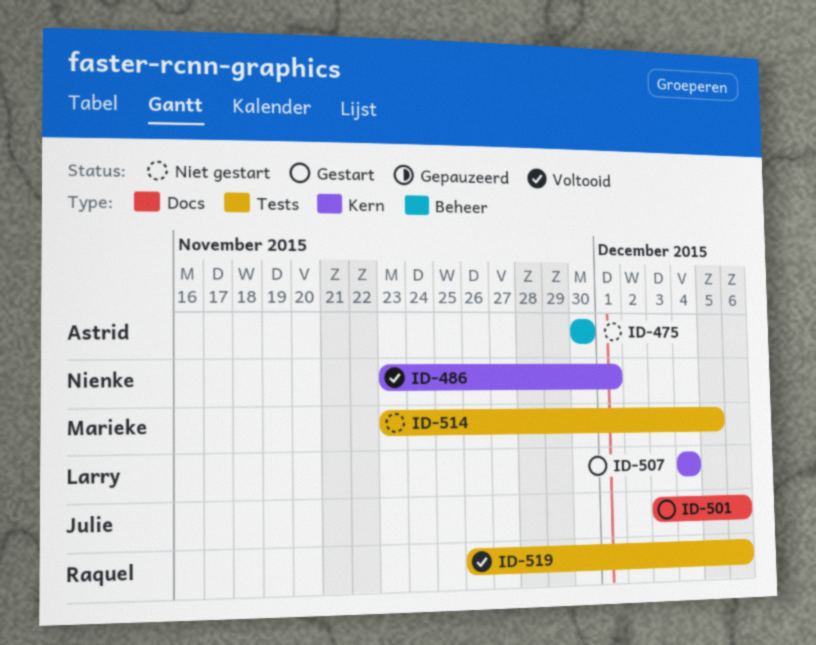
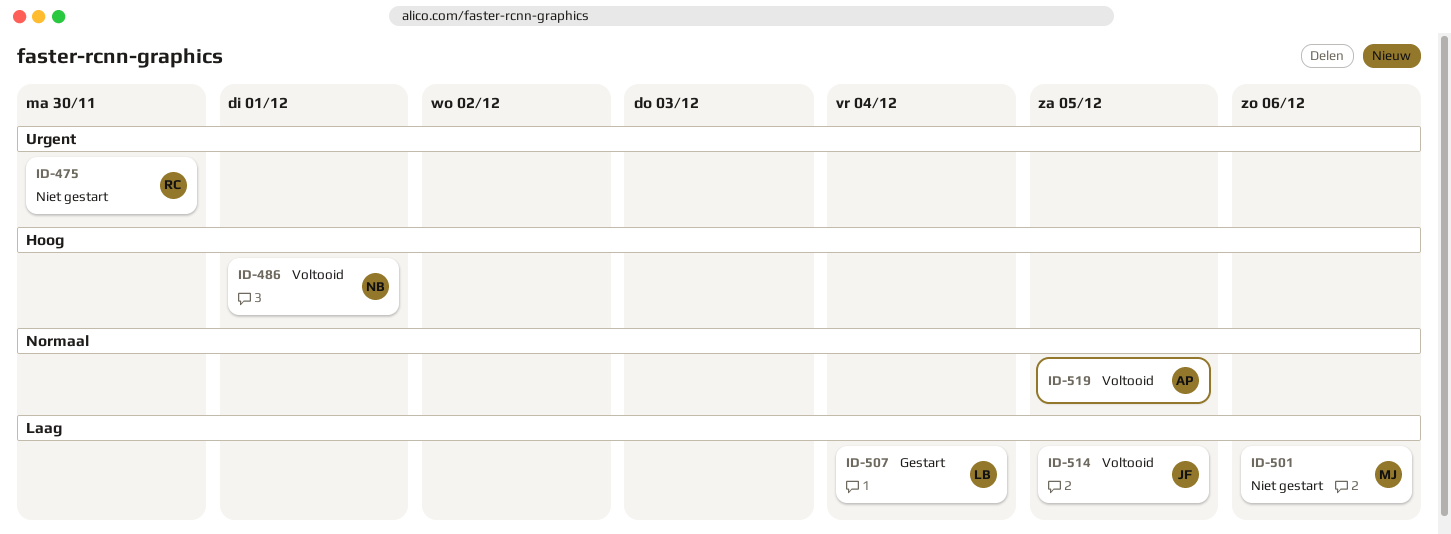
ID-475, owner: Astrid -> Raquel
ID-501, status: Gestart -> Niet gestart
ID-501, owner: Julie -> Marieke
ID-514, status: Niet gestart -> Voltooid
ID-514, owner: Marieke -> Julie
ID-519, owner: Raquel -> Astrid
ID-519, due: Dec 6 -> Dec 5

